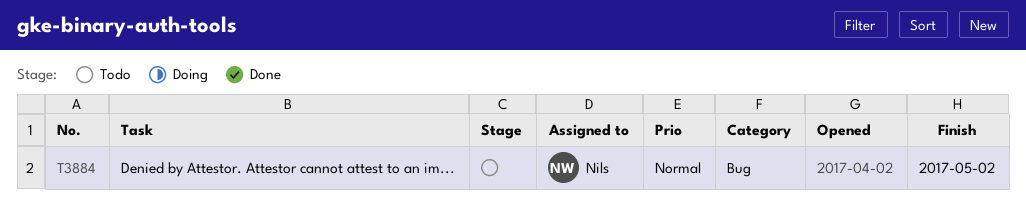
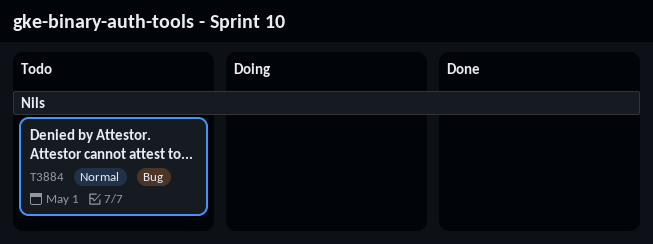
T3884, due: May 2 -> May 1

